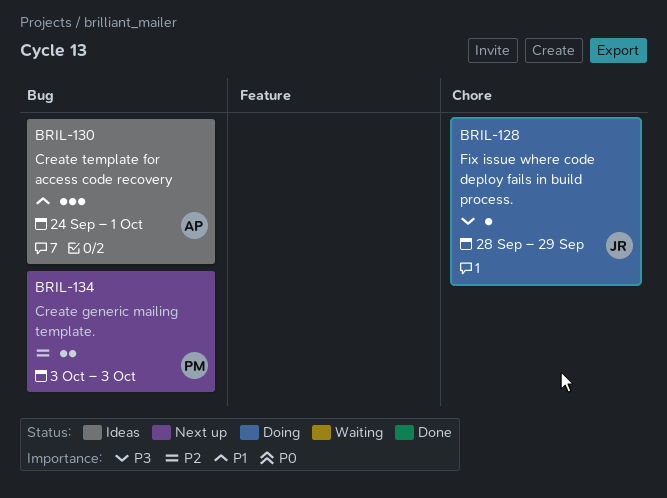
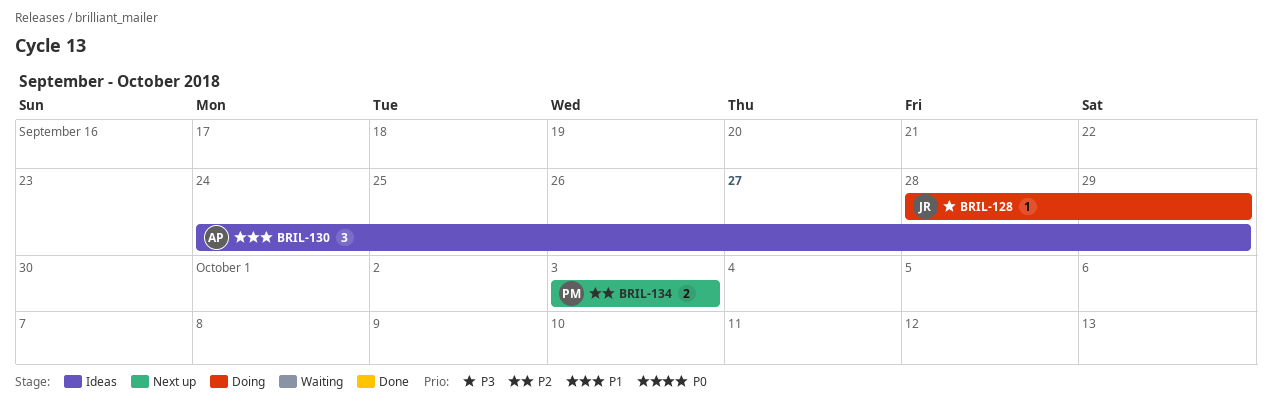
BRIL-130, due: Oct 1 -> Sep 29

